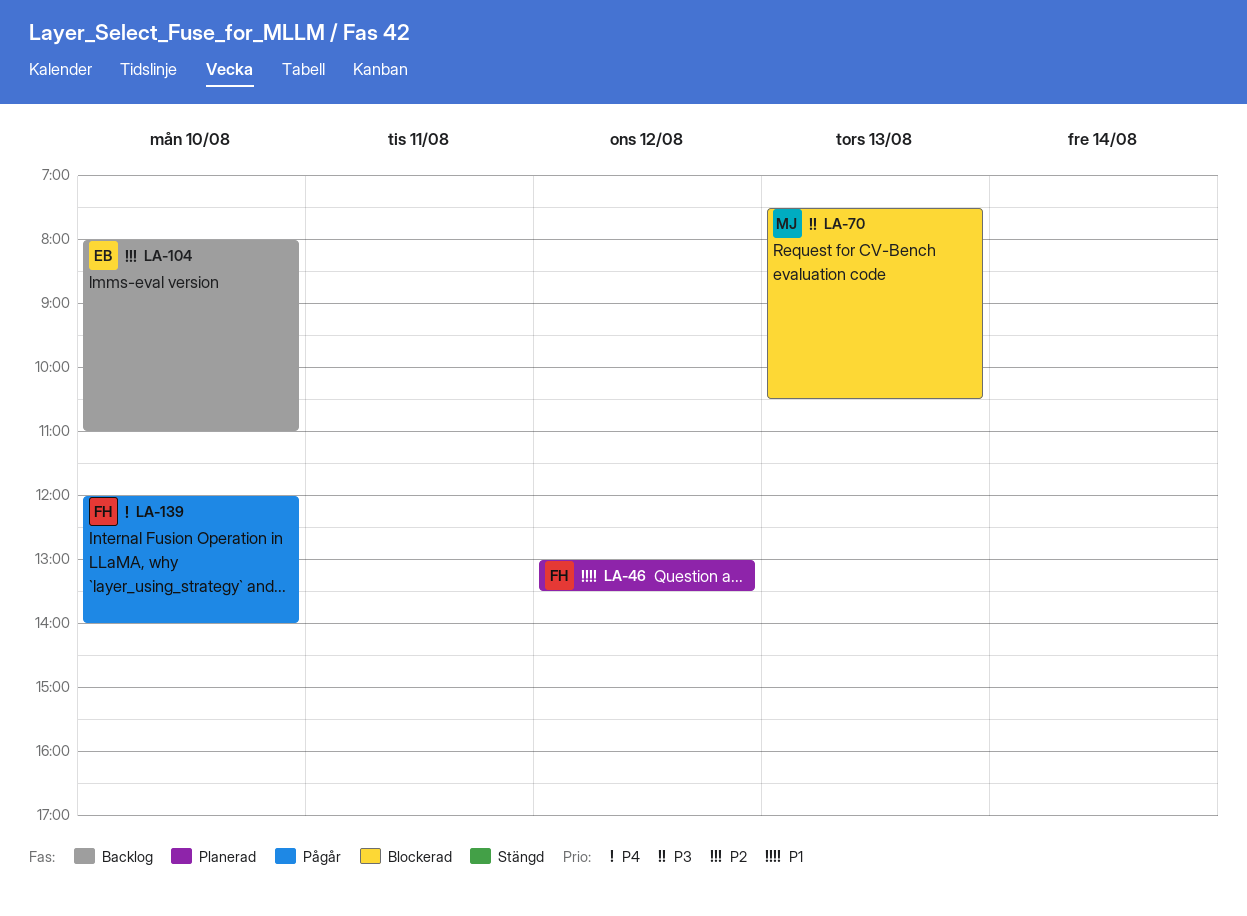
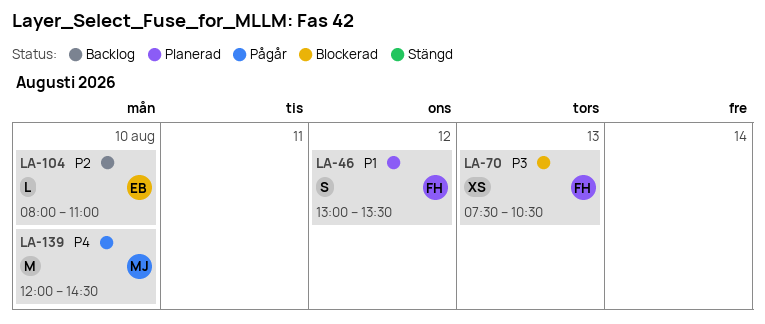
LA-70, owner: MJ -> FH
LA-139, owner: FH -> MJ
LA-139, ends: 14:00 -> 14:30

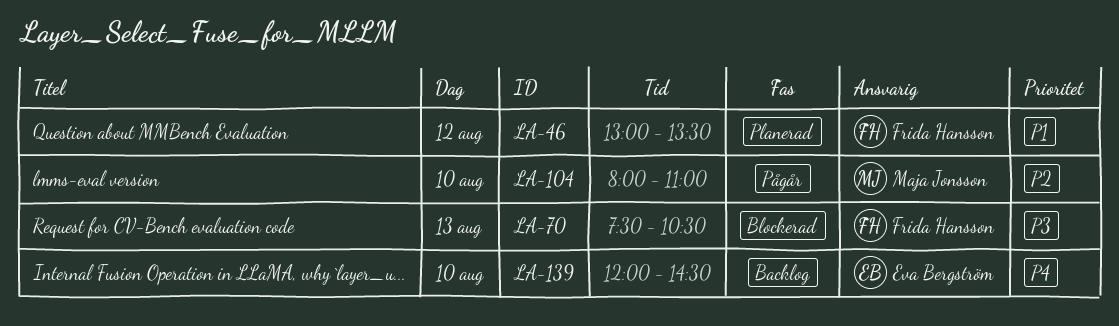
LA-104, status: Backlog -> Pågår
LA-104, owner: Eva Bergström -> Maja Jonsson
LA-139, status: Pågår -> Backlog
LA-139, owner: Maja Jonsson -> Eva Bergström

